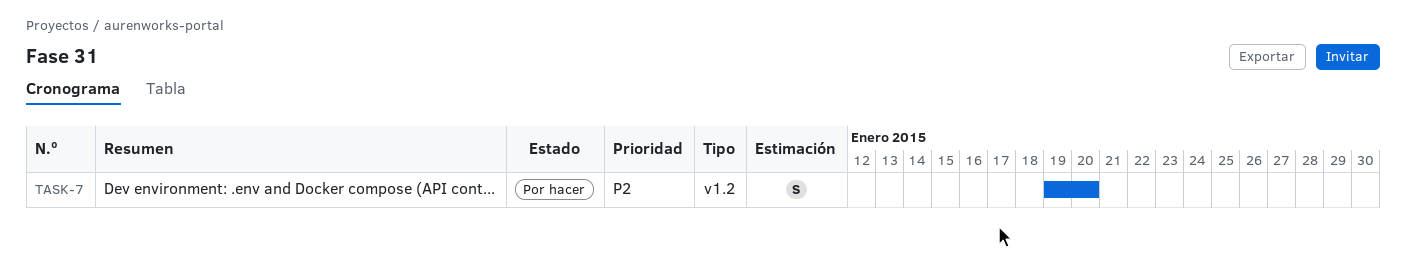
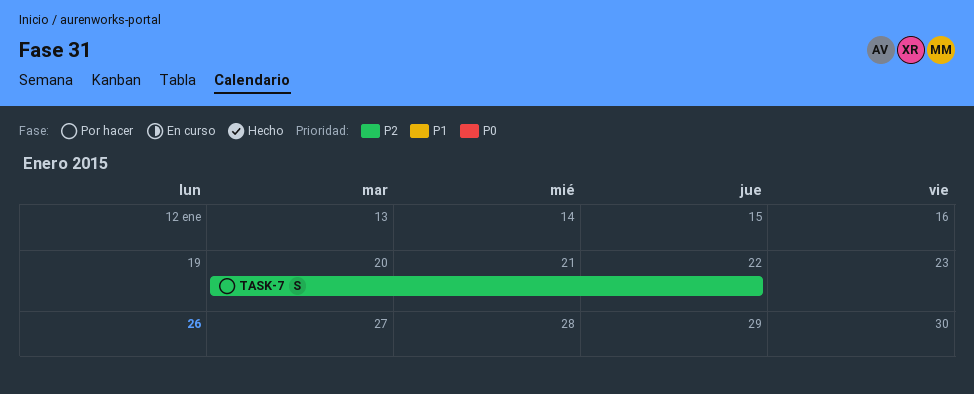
TASK-7, start: Jan 19 -> Jan 20
TASK-7, due: Jan 20 -> Jan 22

